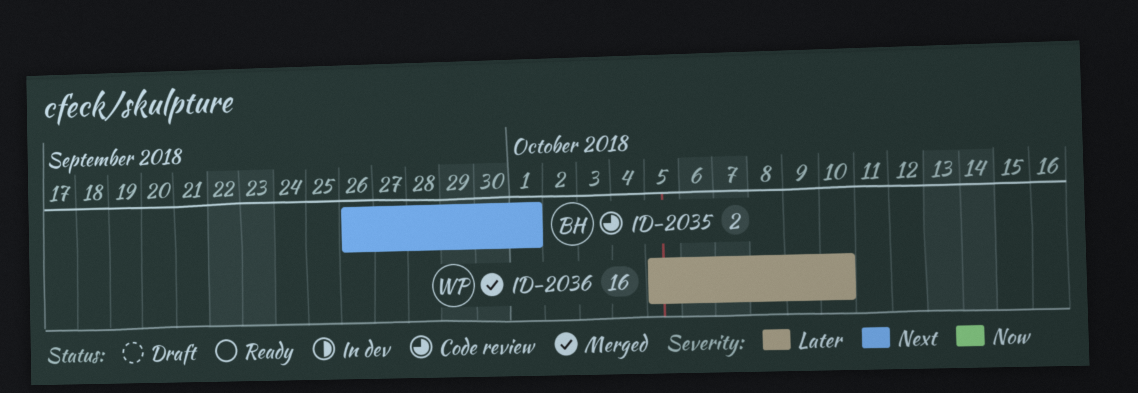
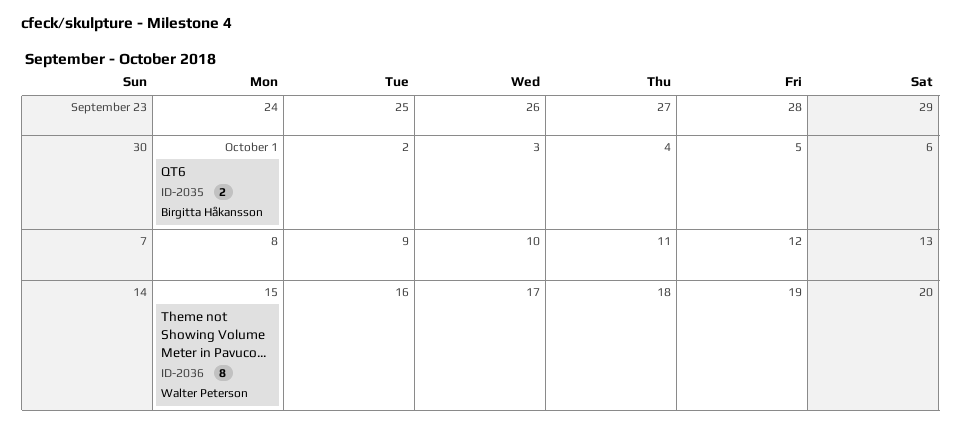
ID-2036, estimate: 16 -> 8
ID-2036, due: Oct 10 -> Oct 15

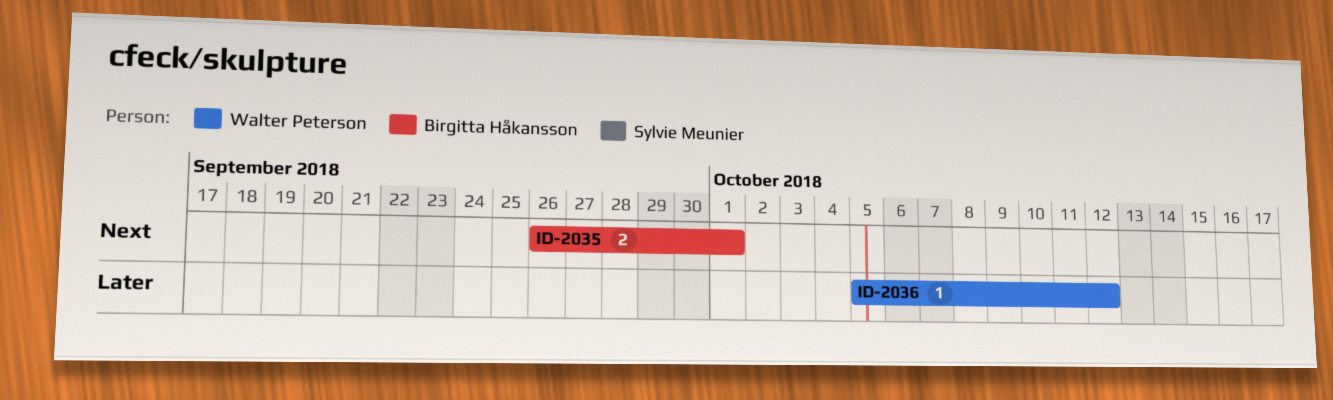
ID-2036, estimate: 8 -> 1
ID-2036, due: Oct 15 -> Oct 12

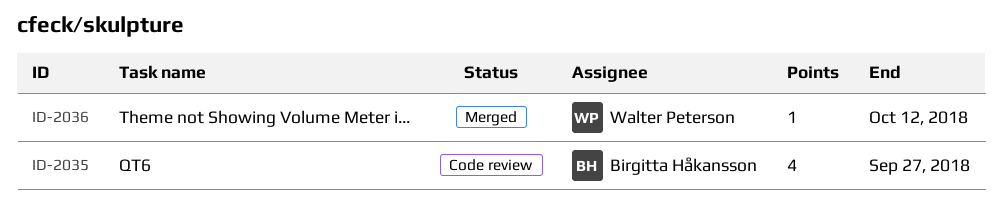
ID-2035, estimate: 2 -> 4
ID-2035, due: Oct 1 -> Sep 27

